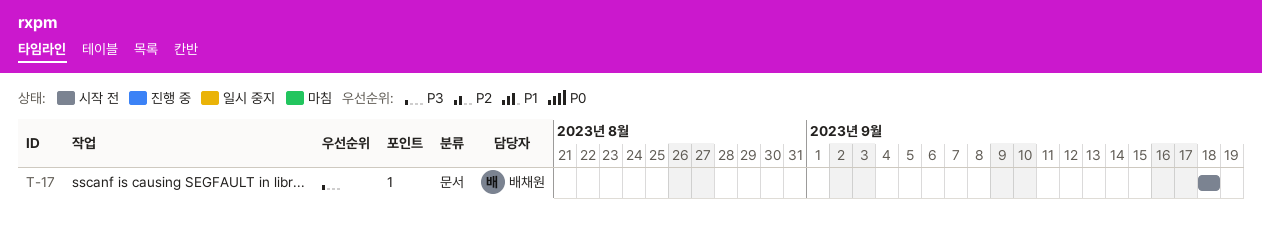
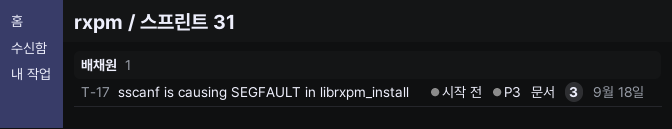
T-17, estimate: 1 -> 3

